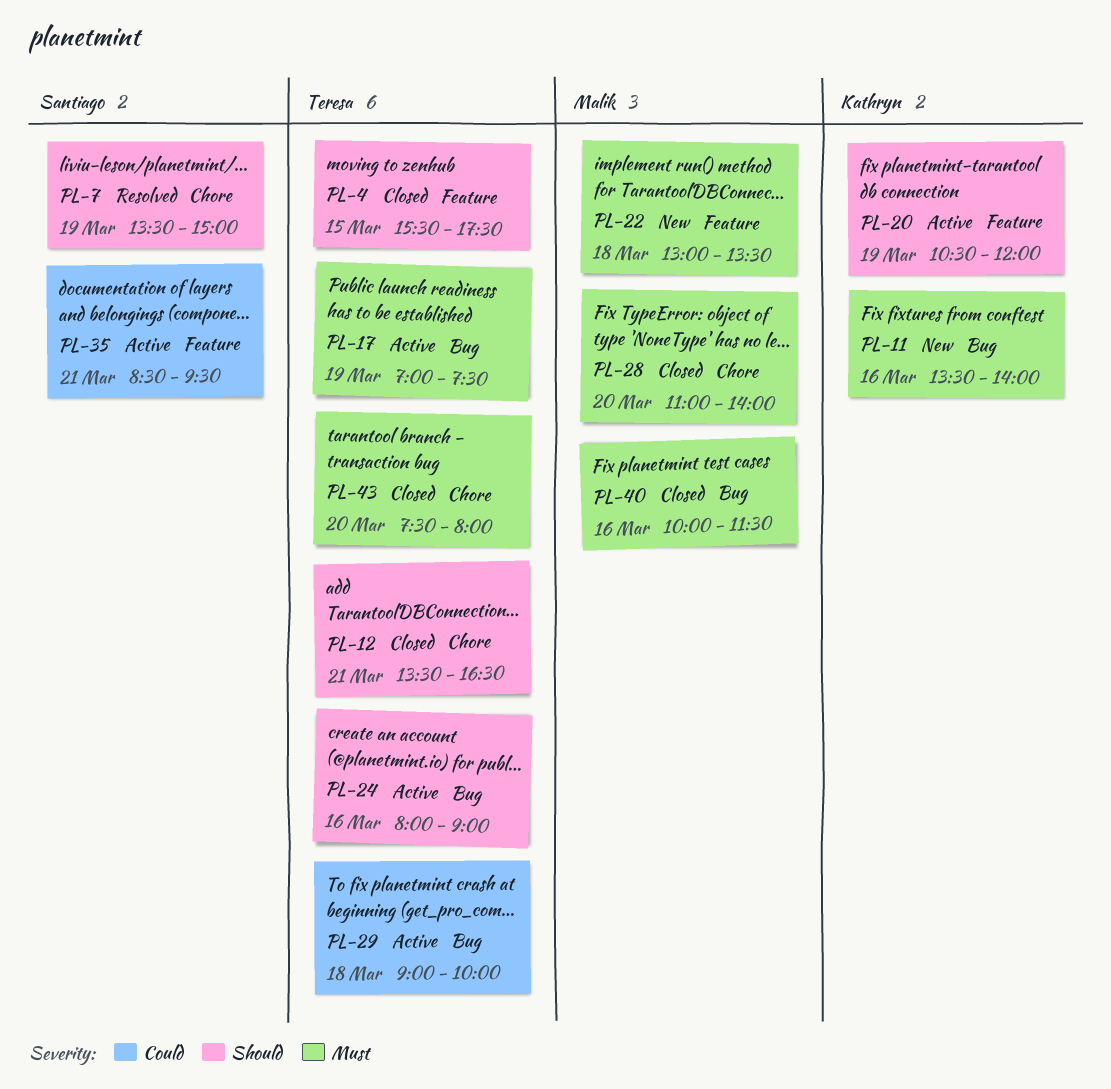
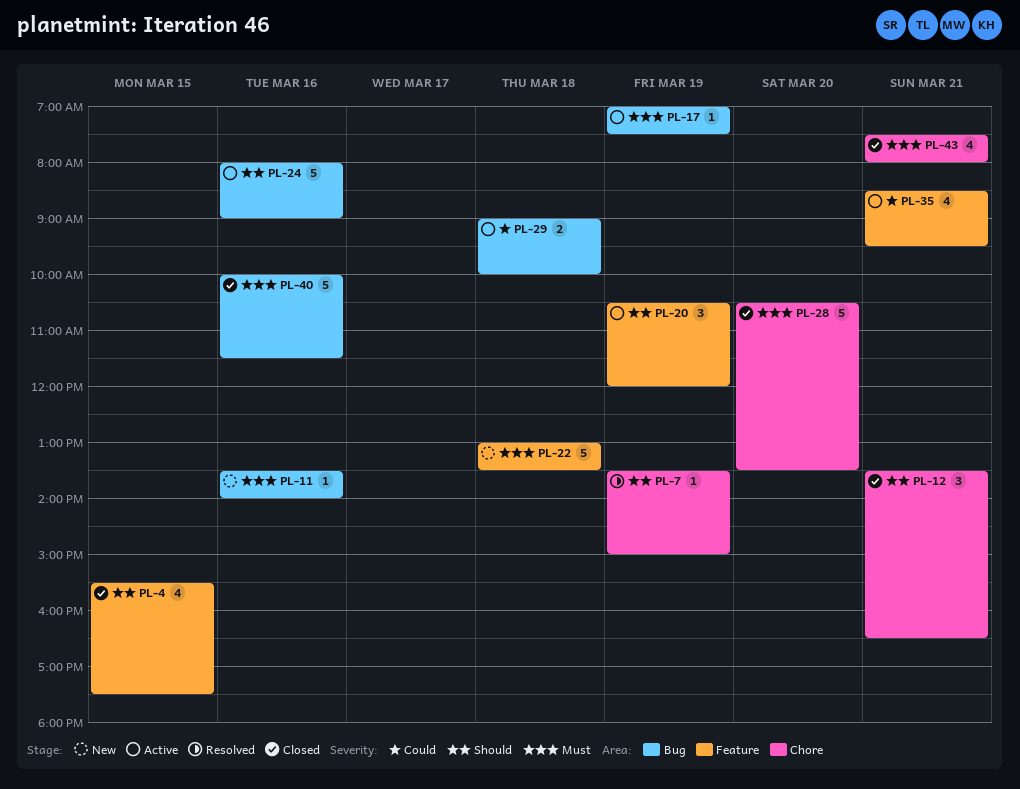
PL-28, begins: 11:00 -> 10:30
PL-28, ends: 14:00 -> 13:30
PL-43, day: Mar 20 -> Mar 21

